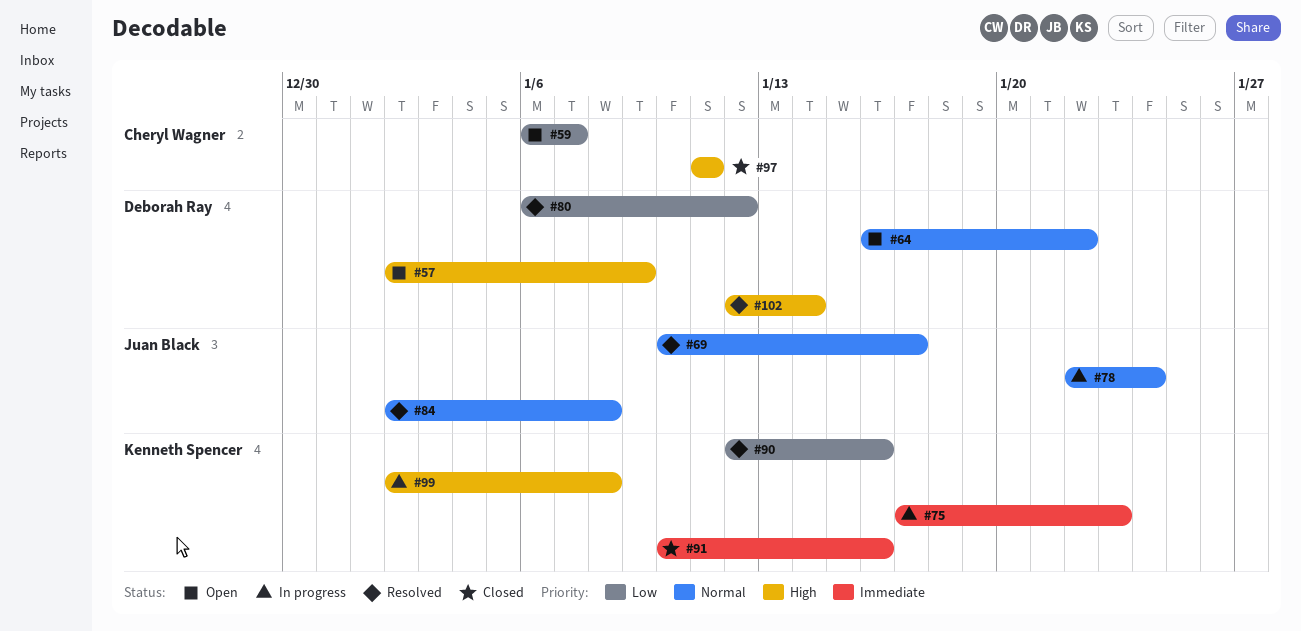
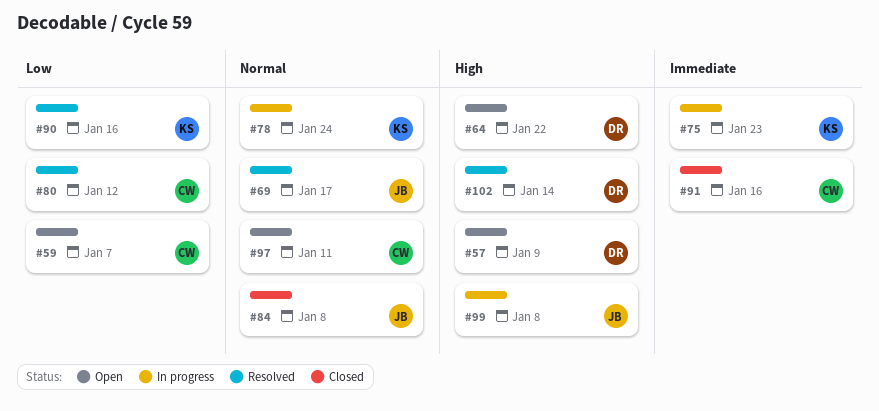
#64, priority: Normal -> High
#78, owner: Juan Black -> Kenneth Spencer
#80, owner: Deborah Ray -> Cheryl Wagner
#84, status: Resolved -> Closed
#91, owner: Kenneth Spencer -> Cheryl Wagner
#97, status: Closed -> Open
#97, priority: High -> Normal
#99, owner: Kenneth Spencer -> Juan Black

